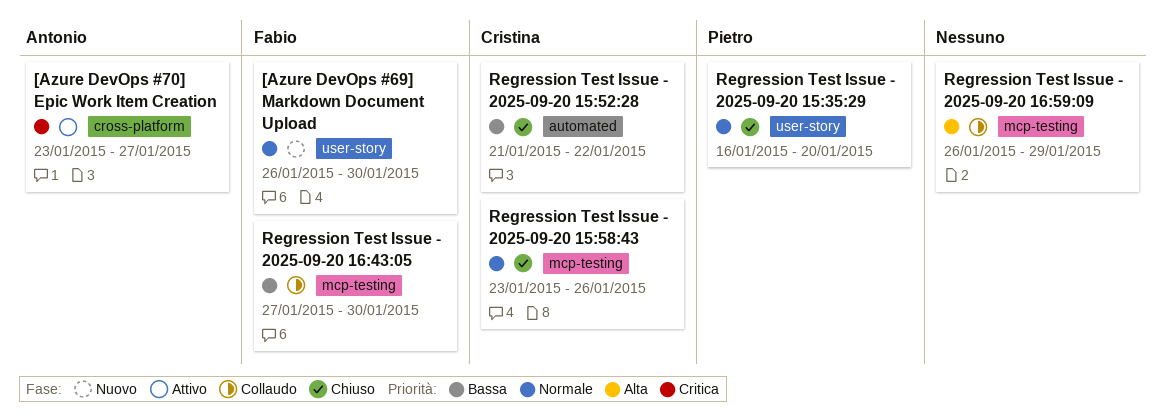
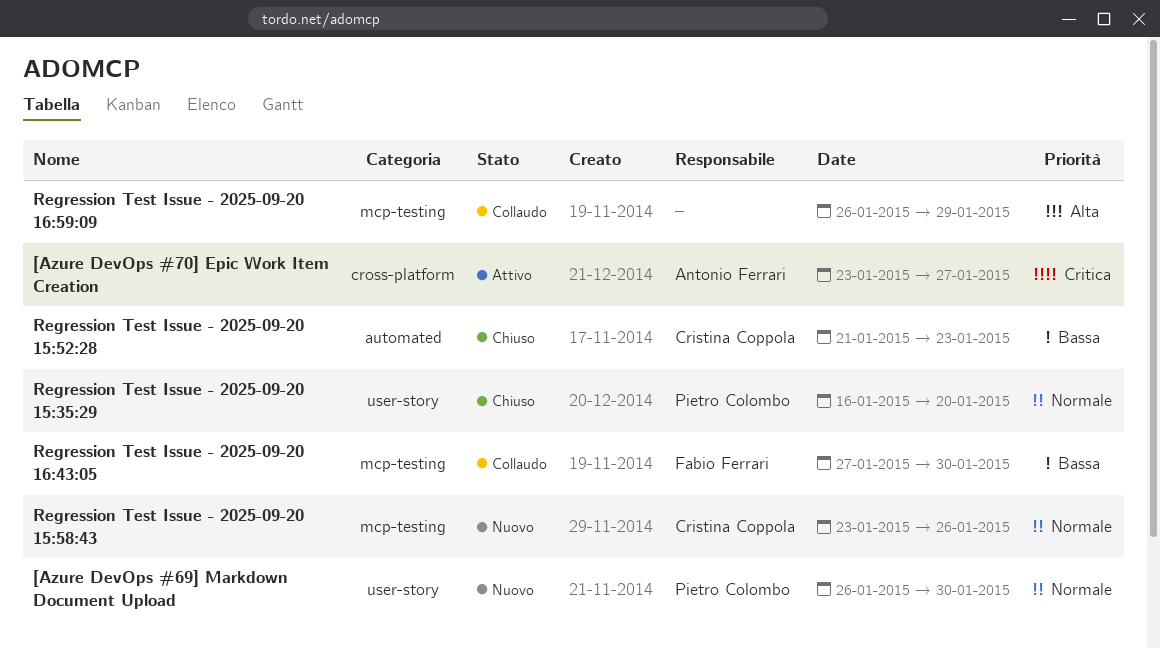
[Azure DevOps #69] Markdown Document Upload, owner: Fabio Ferrari -> Pietro Colombo
Regression Test Issue - 2025-09-20 15:52:28, due: Jan 22 -> Jan 23
Regression Test Issue - 2025-09-20 15:58:43, status: Chiuso -> Nuovo

